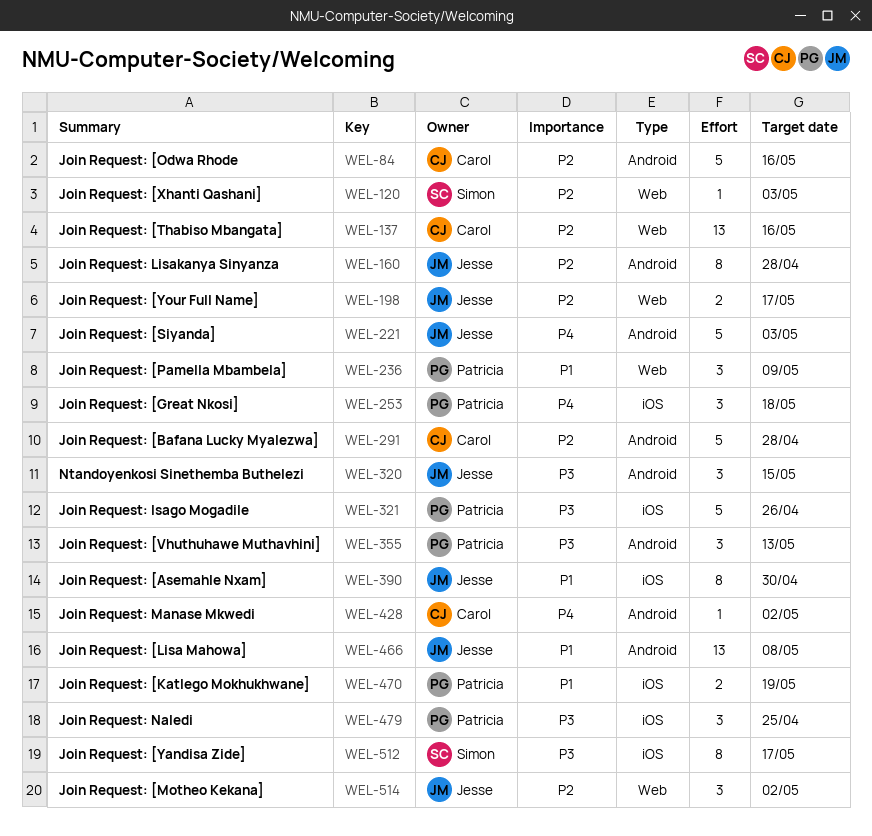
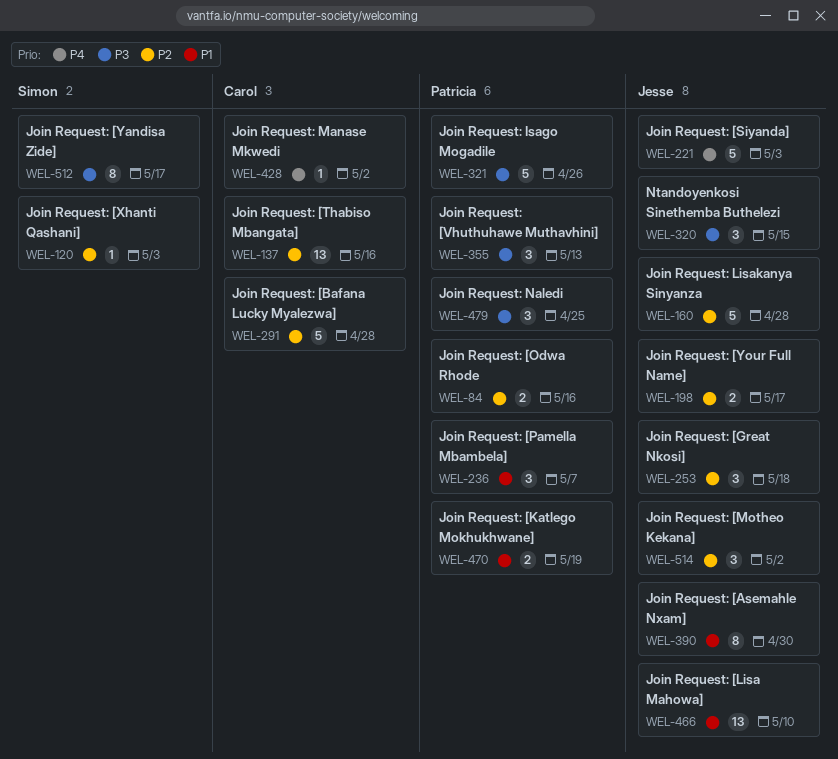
WEL-84, owner: Carol -> Patricia
WEL-84, estimate: 5 -> 2
WEL-160, estimate: 8 -> 5
WEL-236, due: May 9 -> May 7
WEL-253, owner: Patricia -> Jesse
WEL-253, priority: P4 -> P2
WEL-466, due: May 8 -> May 10

